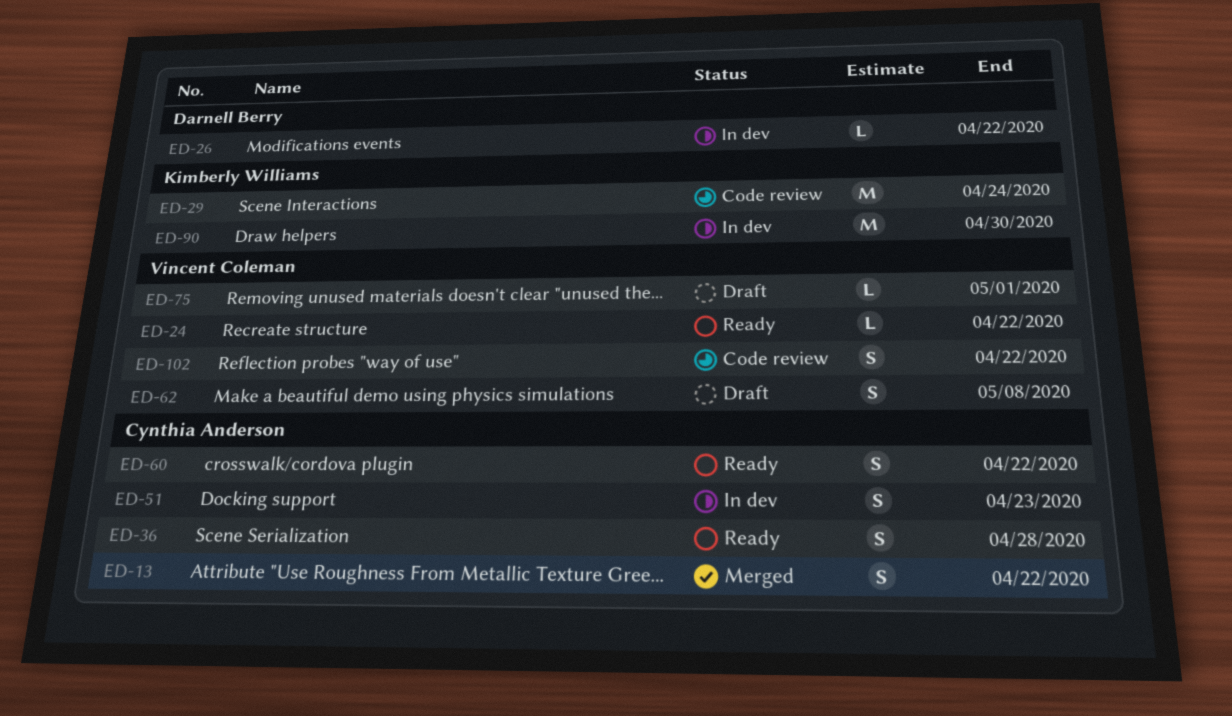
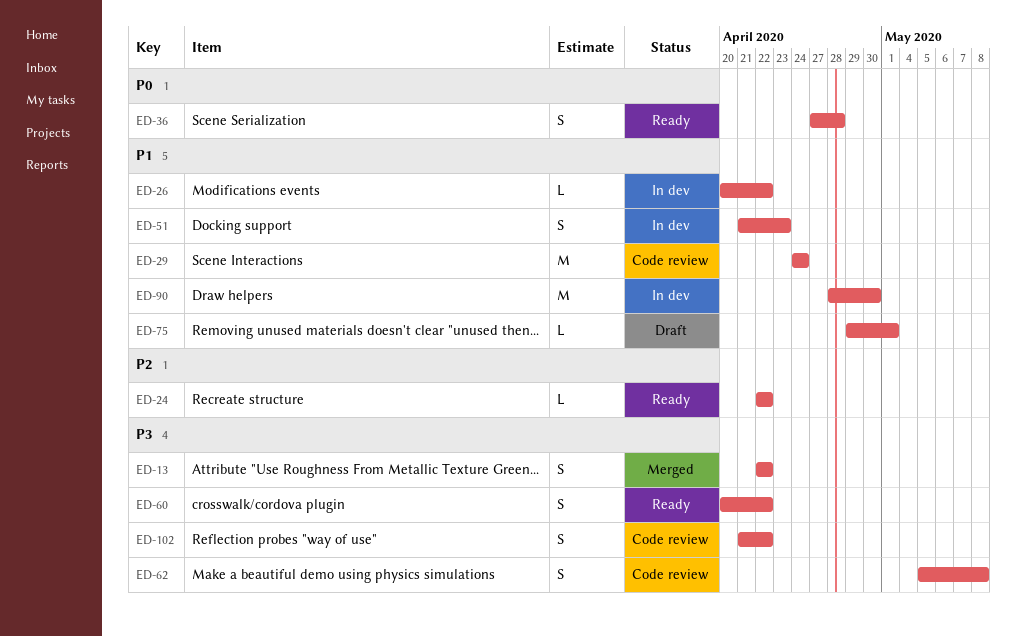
ED-62, status: Draft -> Code review

